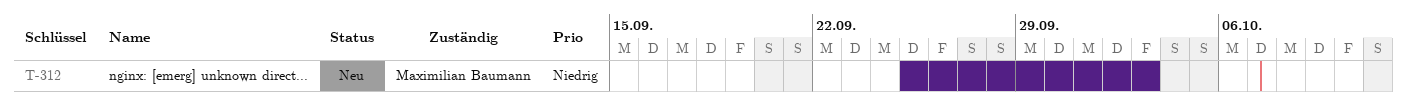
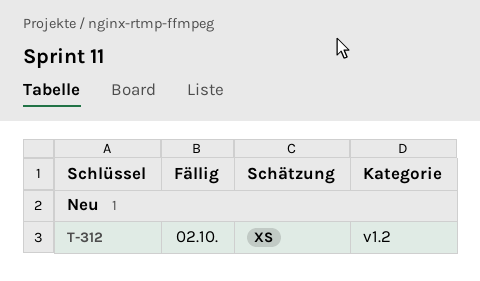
T-312, due: Oct 3 -> Oct 2

